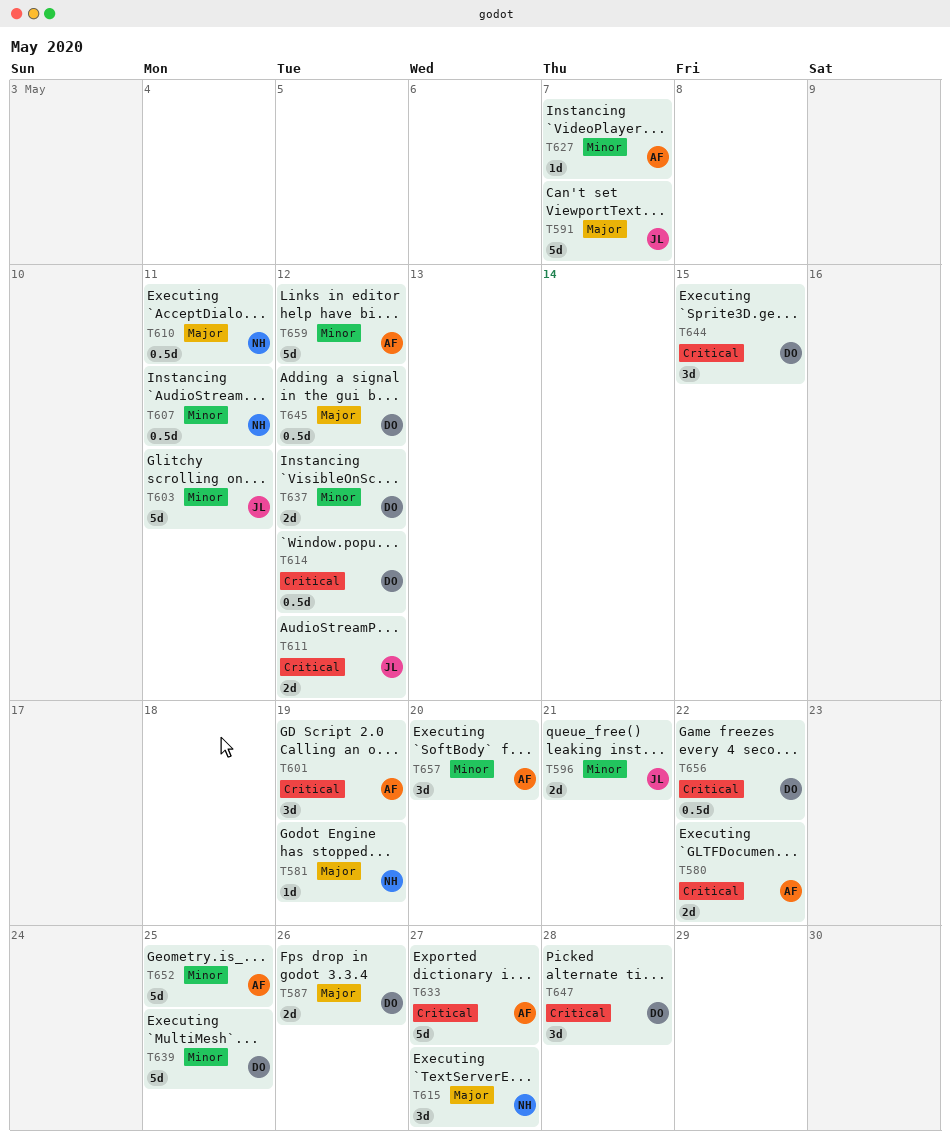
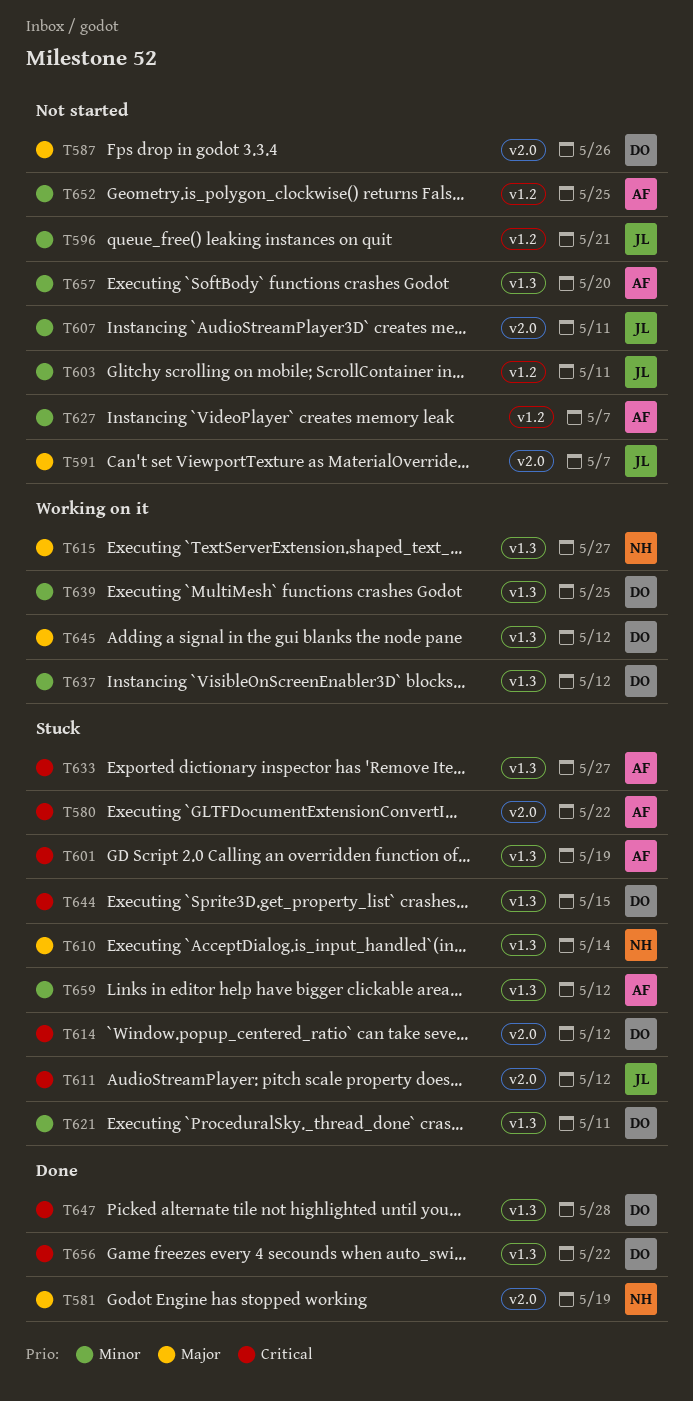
T607, owner: NH -> JL
T610, due: May 11 -> May 14
T621: none -> present

